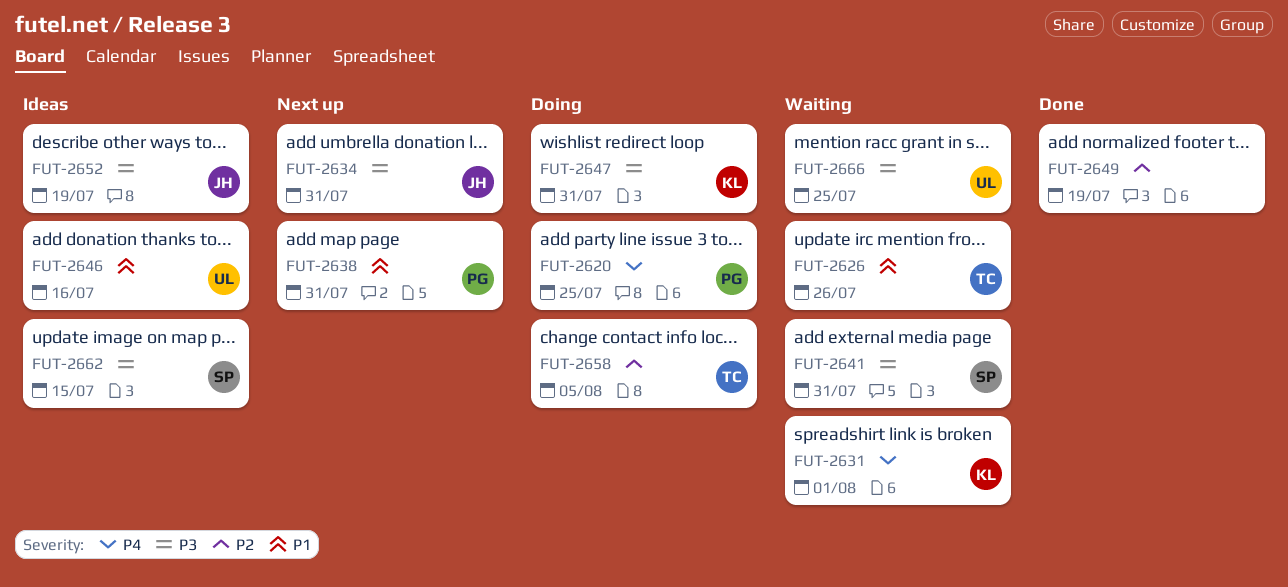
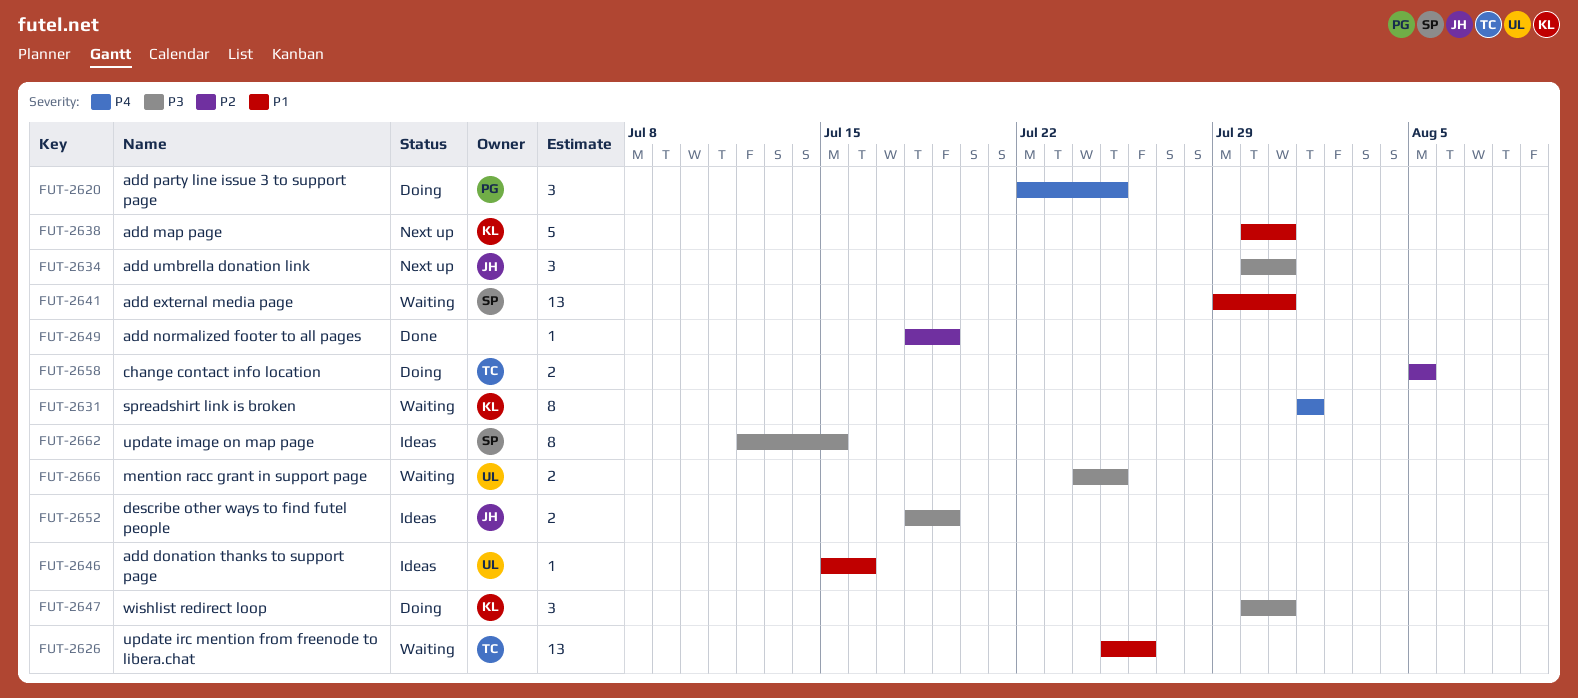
FUT-2638, owner: PG -> KL
FUT-2641, priority: P3 -> P1

